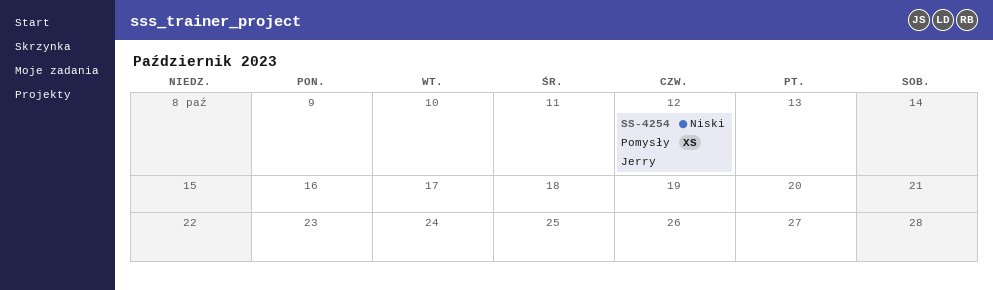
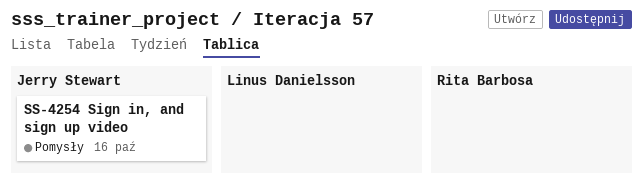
SS-4254, due: Oct 12 -> Oct 16

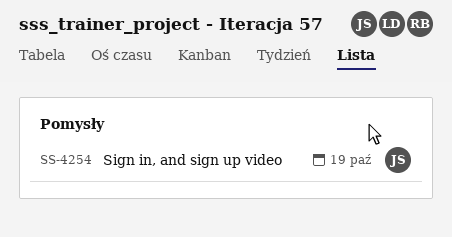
SS-4254, due: Oct 16 -> Oct 19

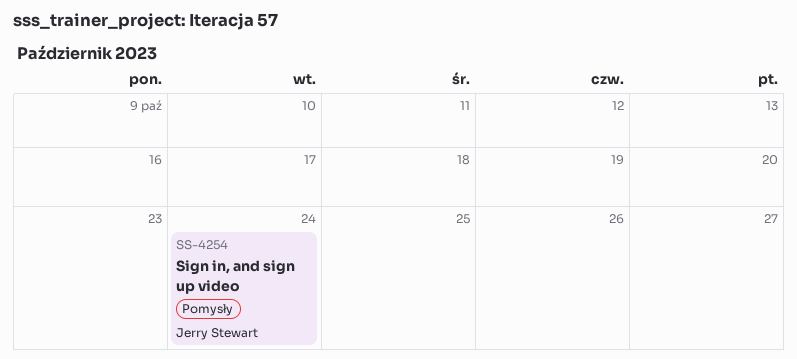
SS-4254, due: Oct 19 -> Oct 24

